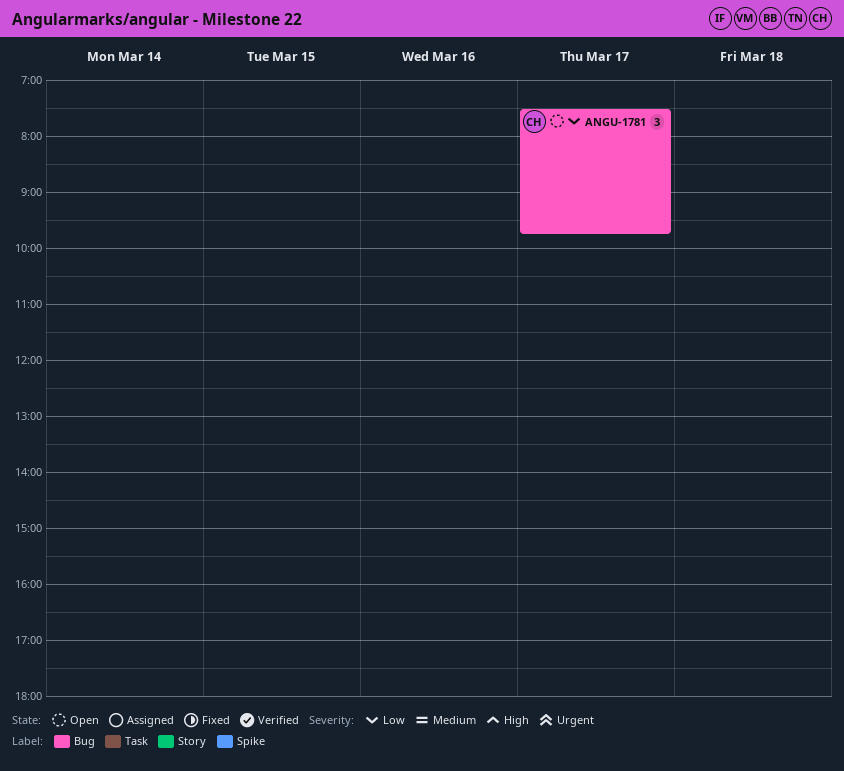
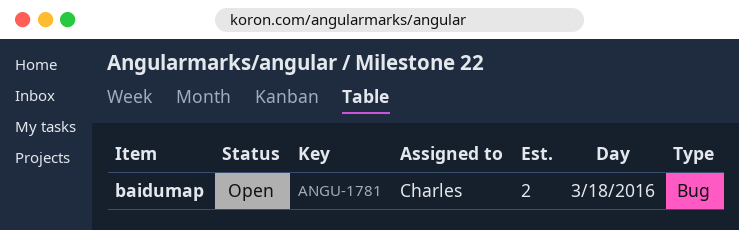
ANGU-1781, estimate: 3 -> 2
ANGU-1781, day: Mar 17 -> Mar 18

